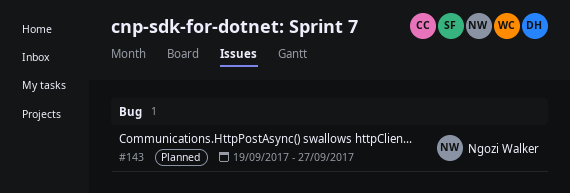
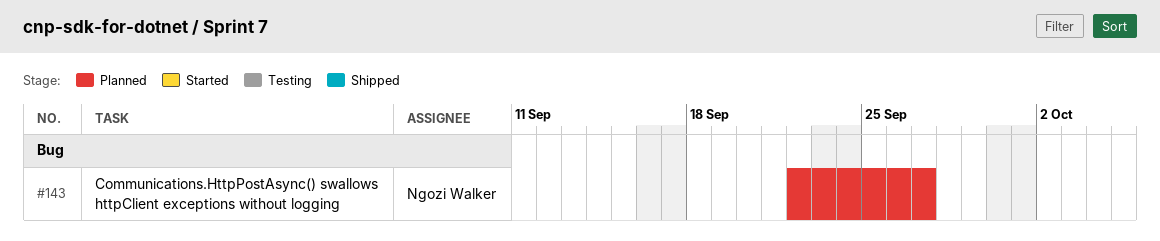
#143, start: Sep 19 -> Sep 22

